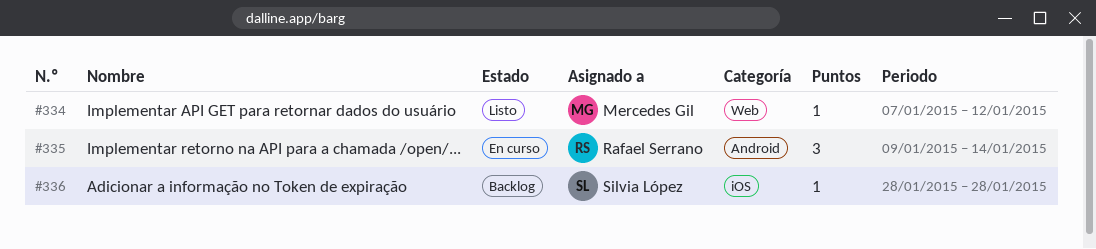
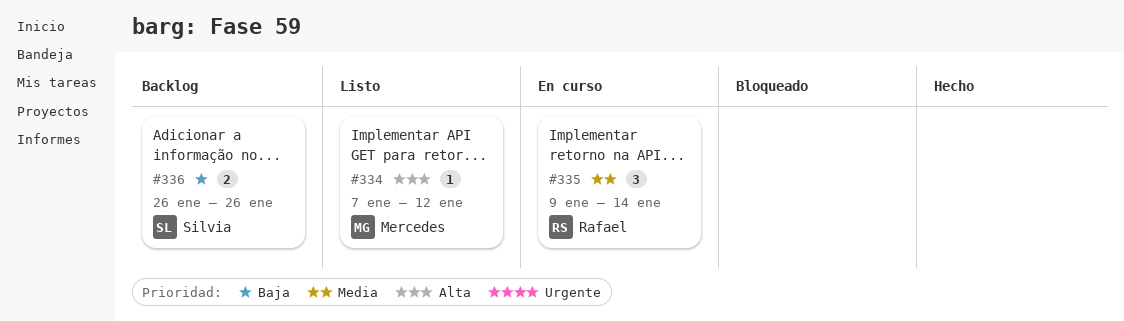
#336, estimate: 1 -> 2
#336, start: Jan 28 -> Jan 26
#336, due: Jan 28 -> Jan 26

